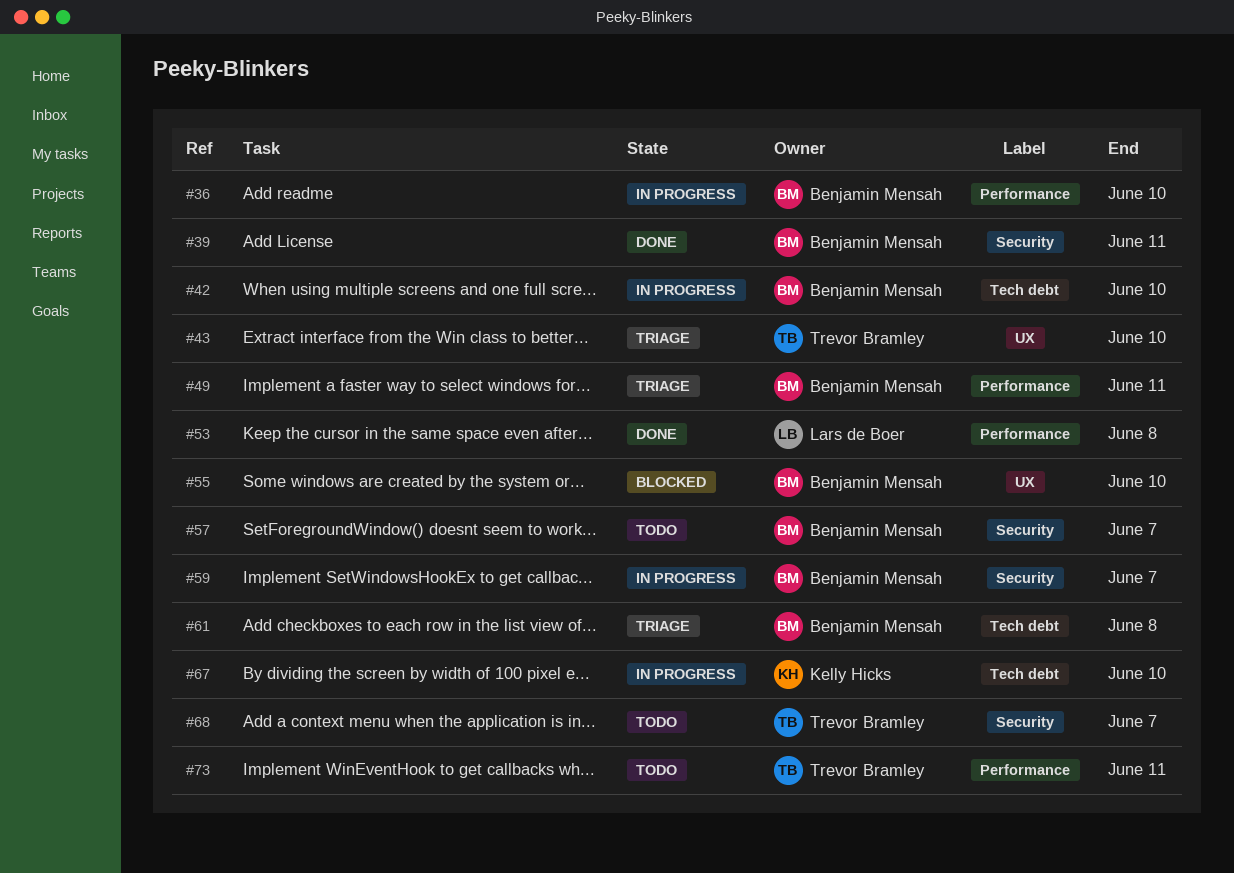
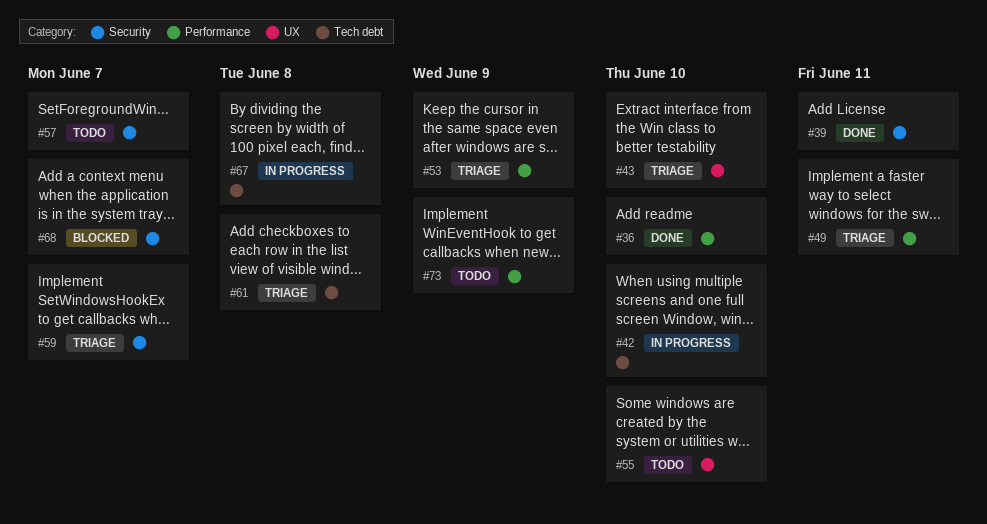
#36, status: In progress -> Done
#53, status: Done -> Triage
#53, due: Jun 8 -> Jun 9
#55, status: Blocked -> Todo
#59, status: In progress -> Triage
#67, due: Jun 10 -> Jun 8
#68, status: Todo -> Blocked
#73, due: Jun 11 -> Jun 9

